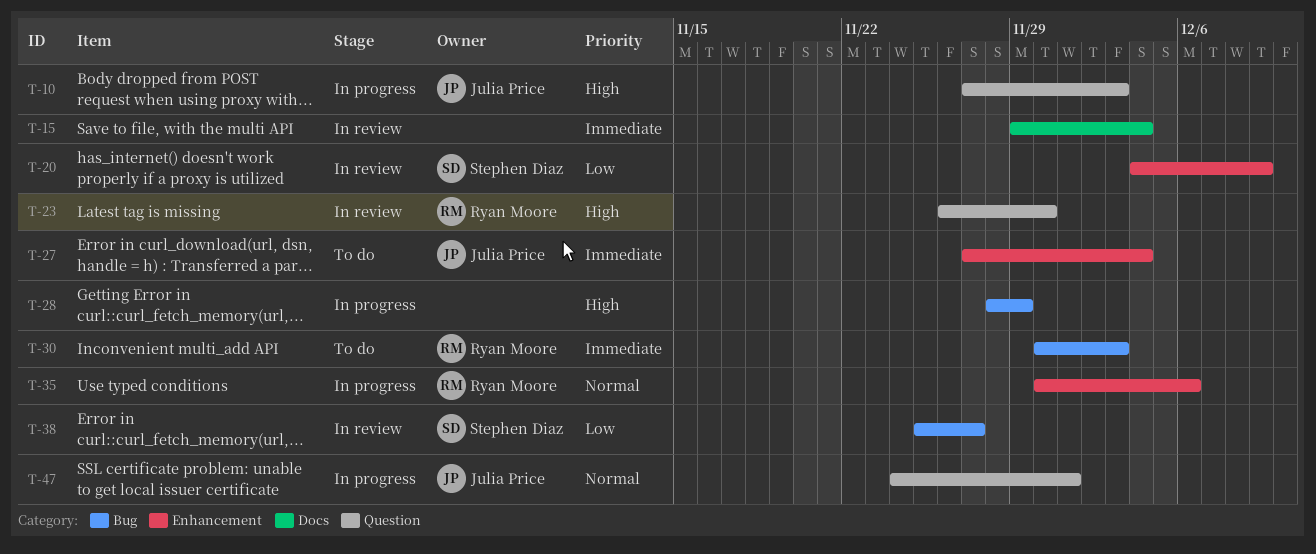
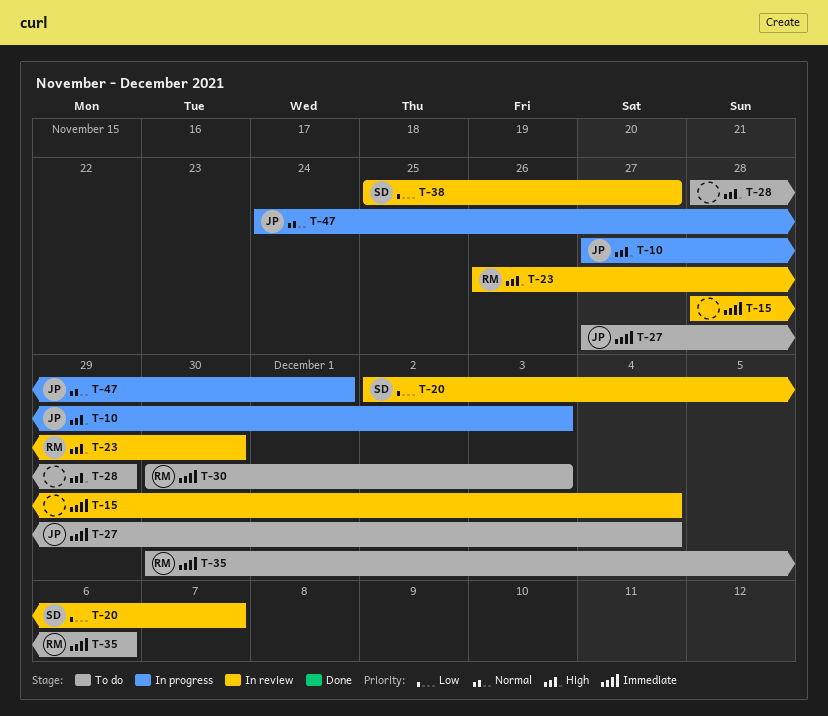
T-15, start: Nov 29 -> Nov 28
T-20, start: Dec 4 -> Dec 2
T-20, due: Dec 9 -> Dec 7
T-28, status: In progress -> To do
T-35, status: In progress -> To do
T-35, priority: Normal -> Immediate

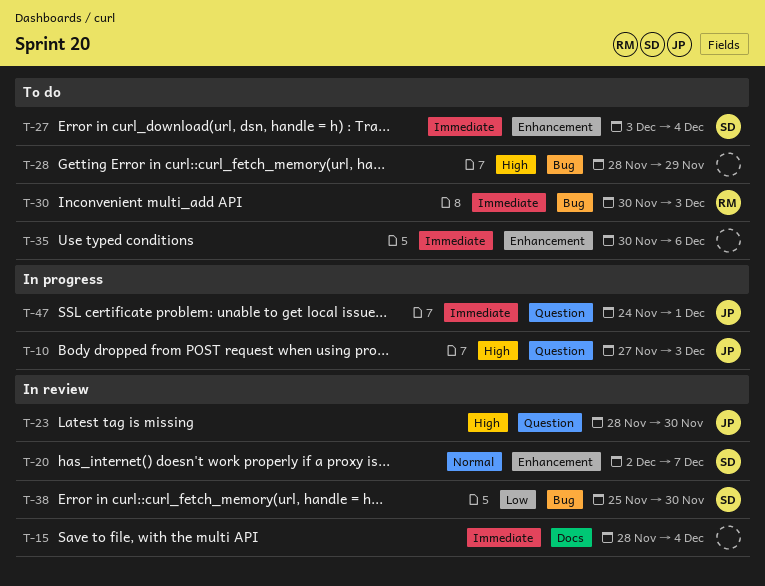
T-20, priority: Low -> Normal
T-23, owner: RM -> JP
T-23, start: Nov 26 -> Nov 28
T-27, owner: JP -> SD
T-27, start: Nov 27 -> Dec 3
T-35, owner: RM -> none
T-38, due: Nov 27 -> Nov 30
T-47, priority: Normal -> Immediate

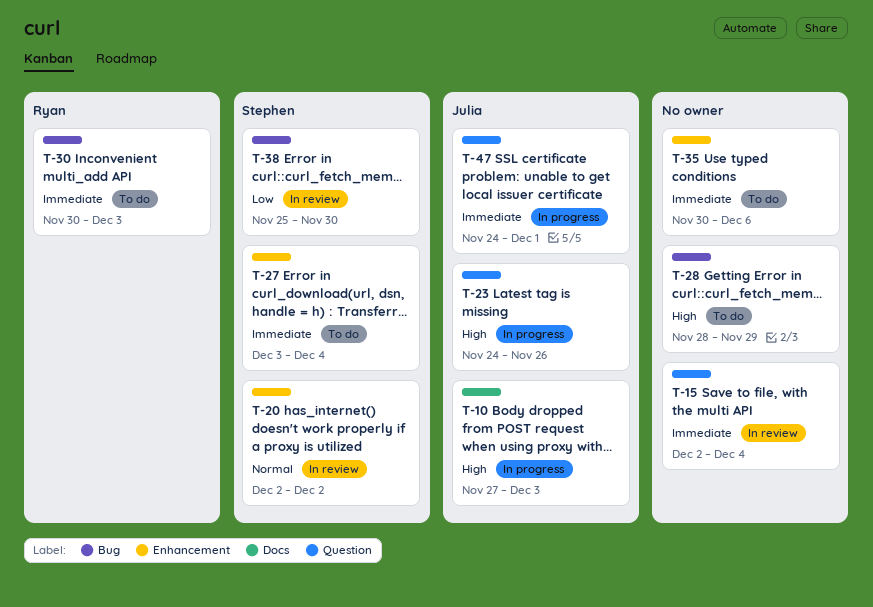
T-10, label: Question -> Docs
T-15, label: Docs -> Question
T-15, start: Nov 28 -> Dec 2
T-20, due: Dec 7 -> Dec 2
T-23, status: In review -> In progress
T-23, start: Nov 28 -> Nov 24
T-23, due: Nov 30 -> Nov 26

